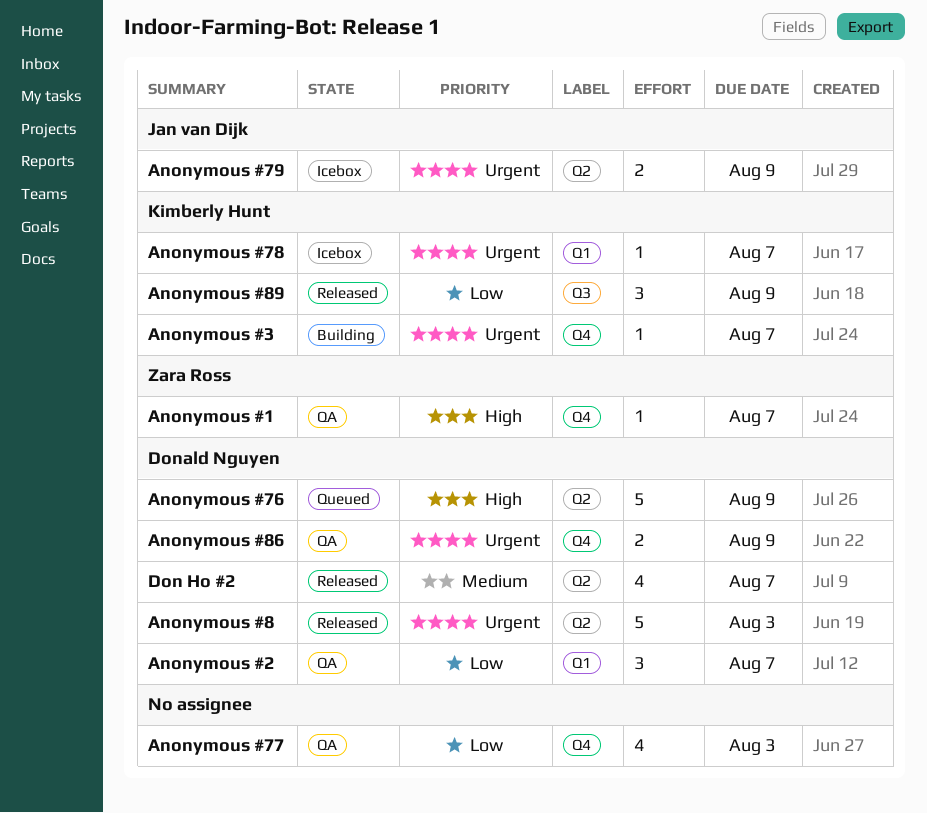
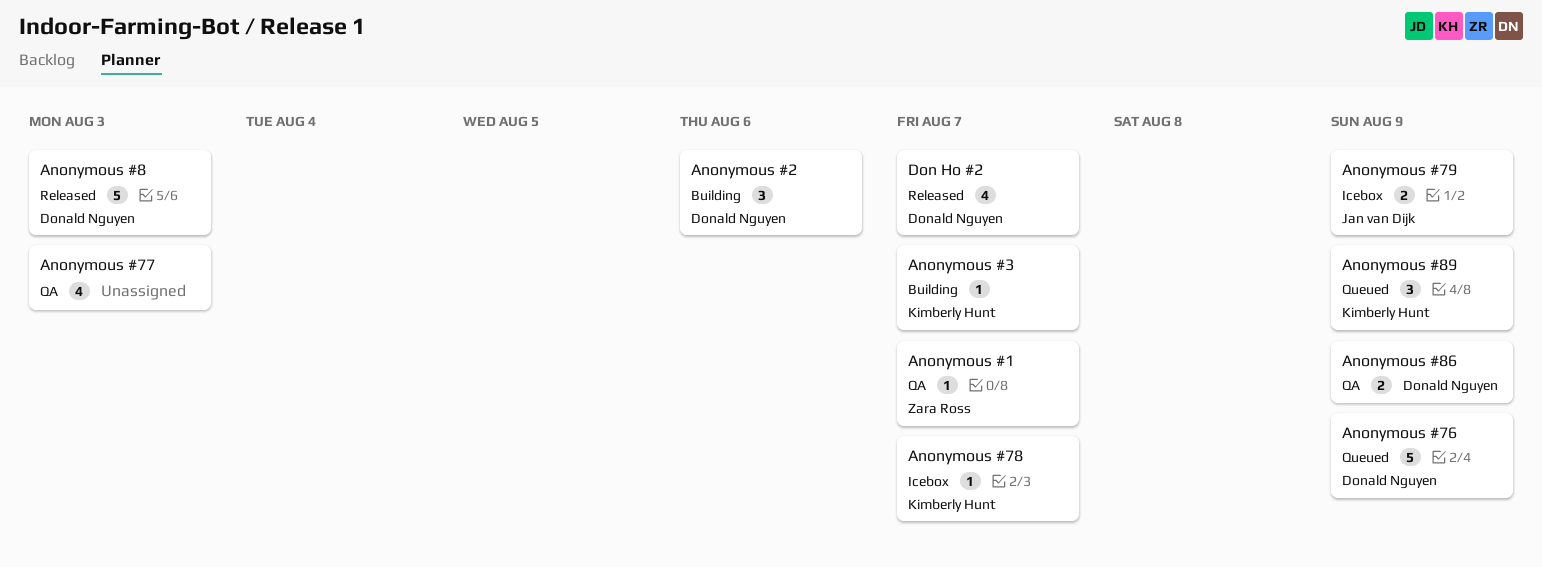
Anonymous #2, status: QA -> Building
Anonymous #2, due: Aug 7 -> Aug 6
Anonymous #89, status: Released -> Queued

